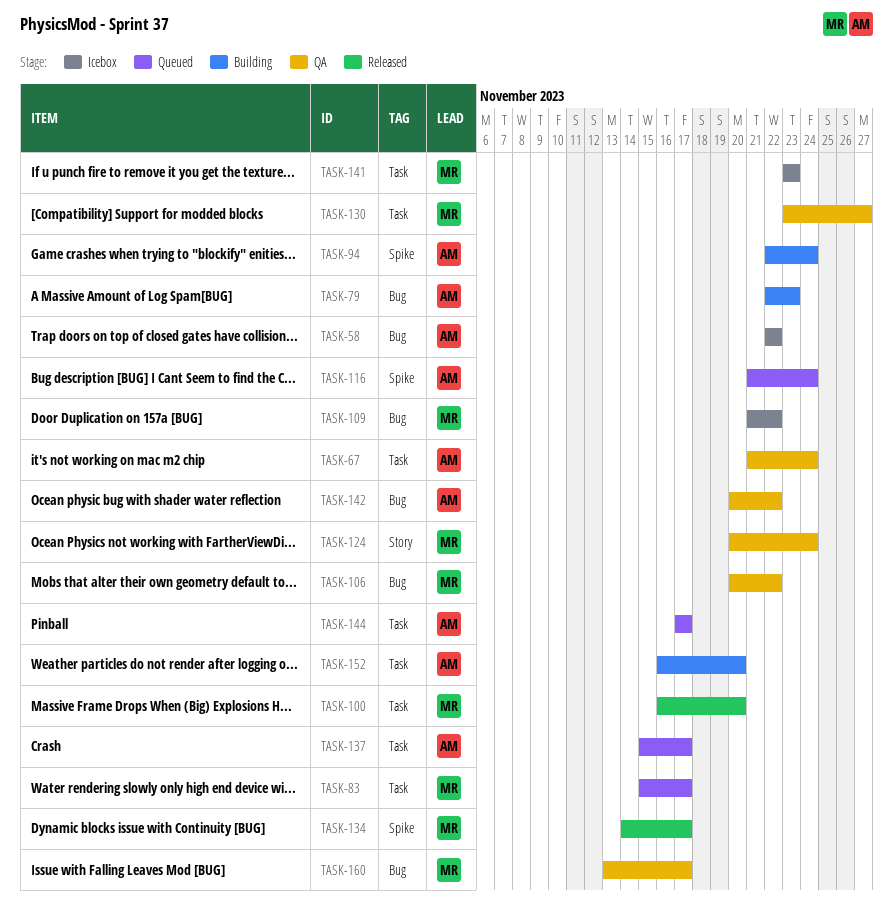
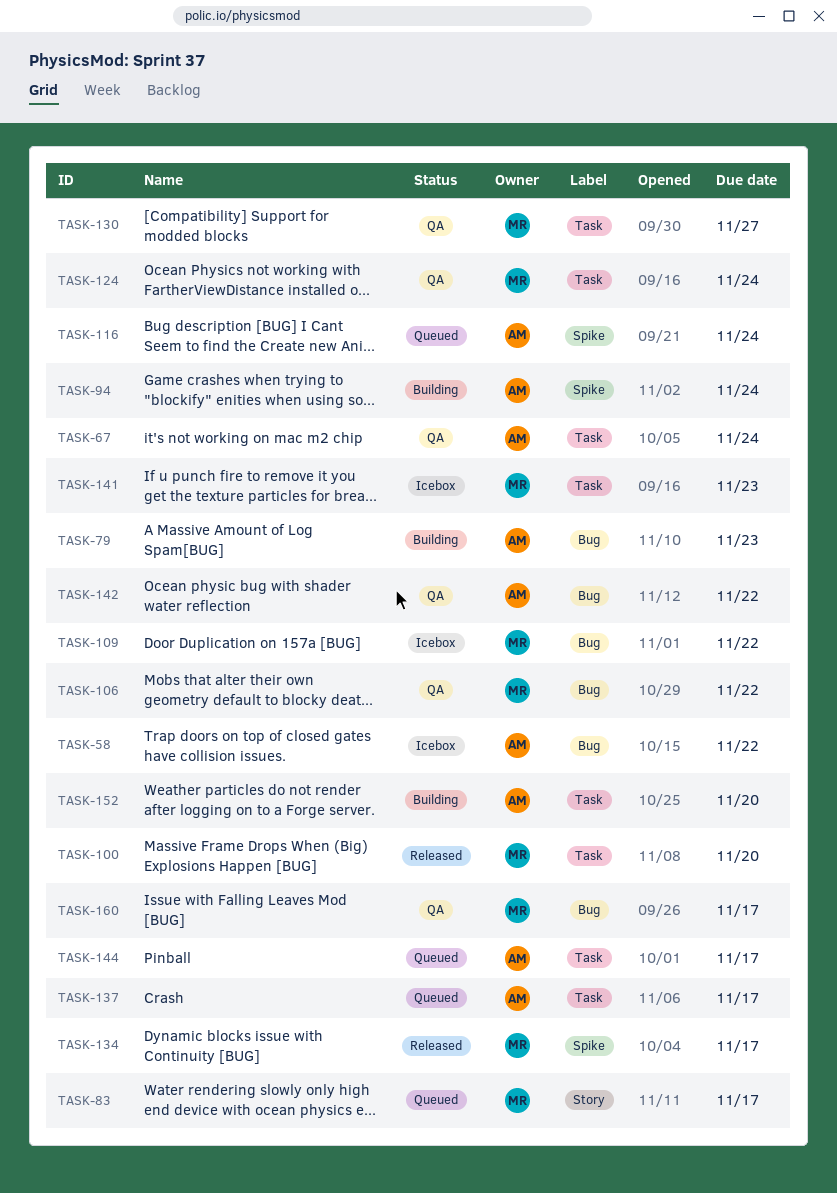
TASK-83, label: Task -> Story
TASK-124, label: Story -> Task

